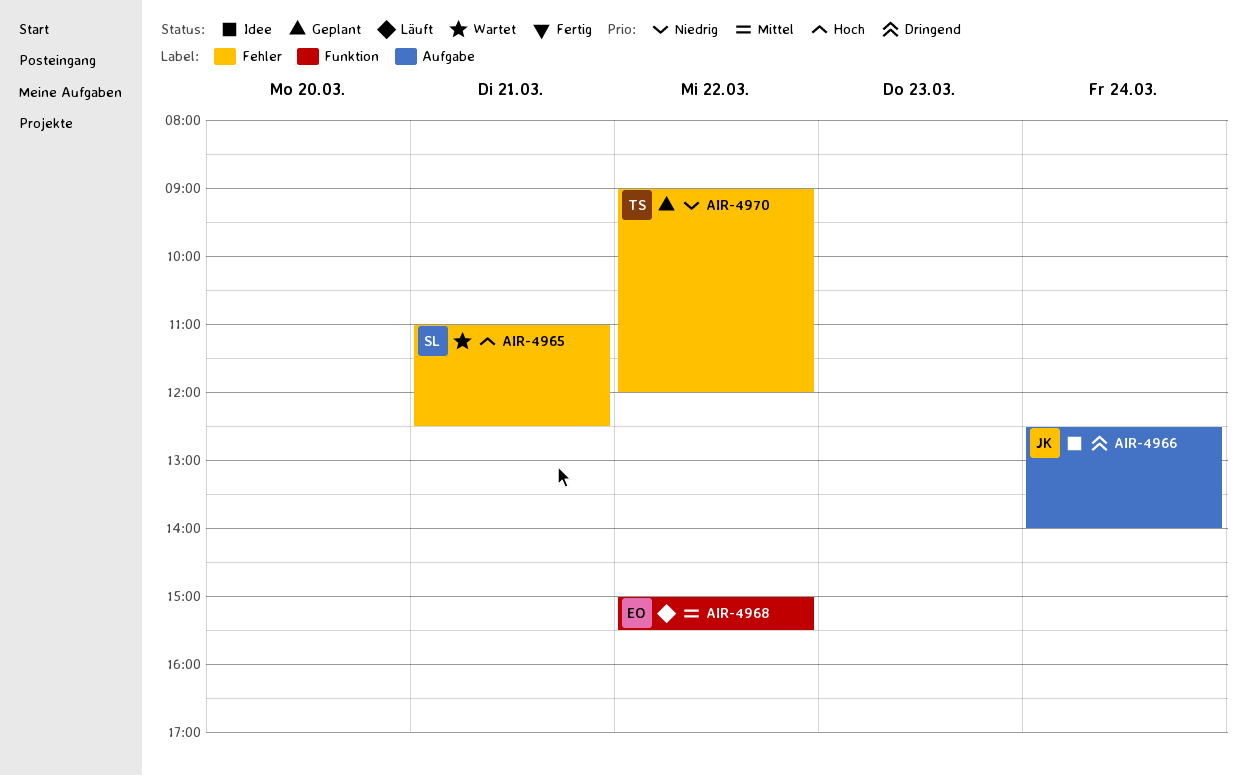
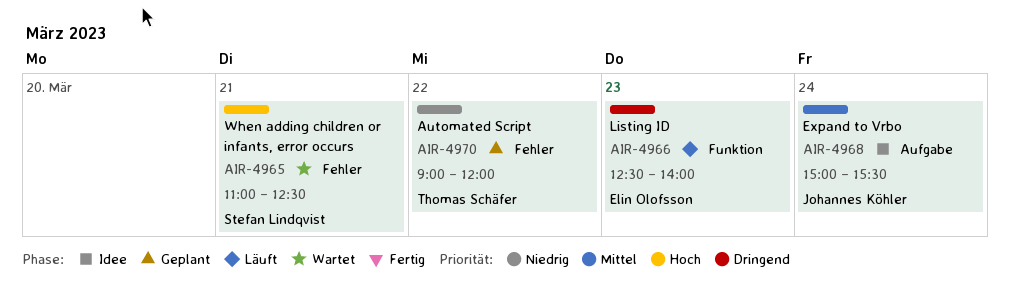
AIR-4966, status: Idee -> Läuft
AIR-4966, owner: Johannes Köhler -> Elin Olofsson
AIR-4966, label: Aufgabe -> Funktion
AIR-4966, day: Mar 24 -> Mar 23
AIR-4968, status: Läuft -> Idee
AIR-4968, owner: Elin Olofsson -> Johannes Köhler
AIR-4968, label: Funktion -> Aufgabe
AIR-4968, day: Mar 22 -> Mar 24

